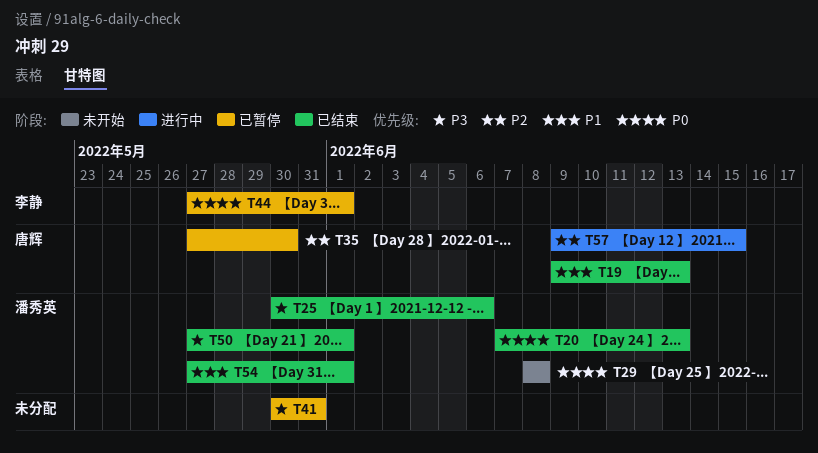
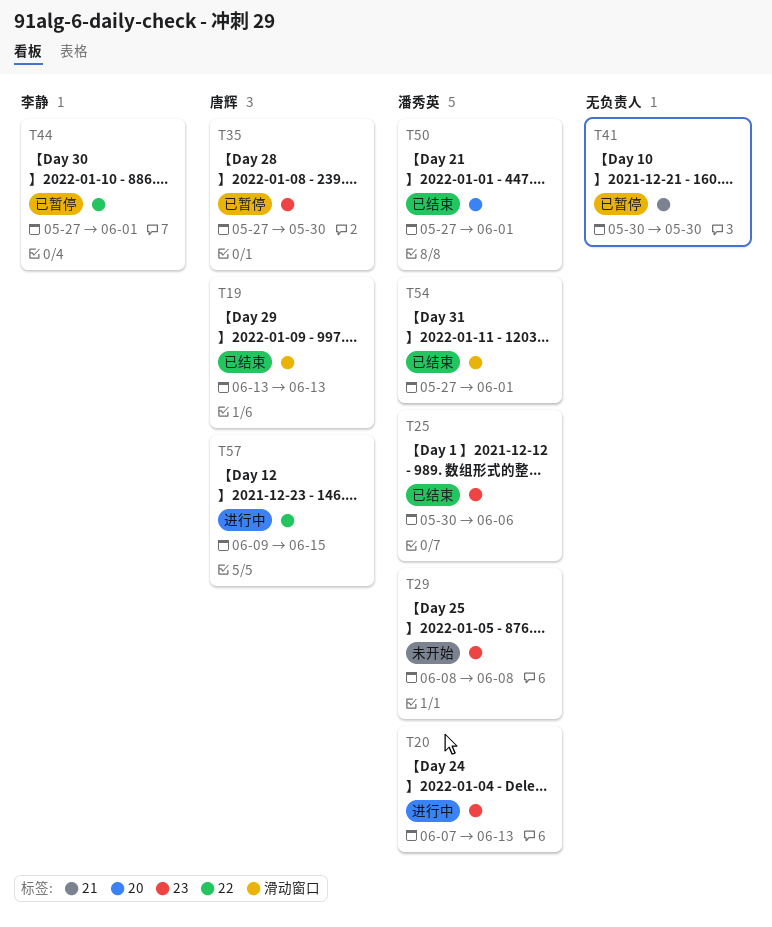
T19, start: Jun 9 -> Jun 13
T20, status: 已结束 -> 进行中
T41, due: May 31 -> May 30

